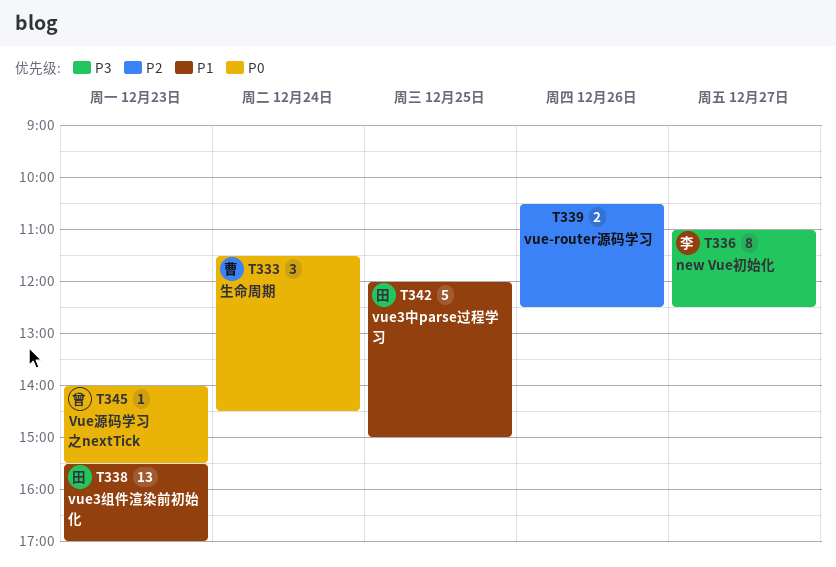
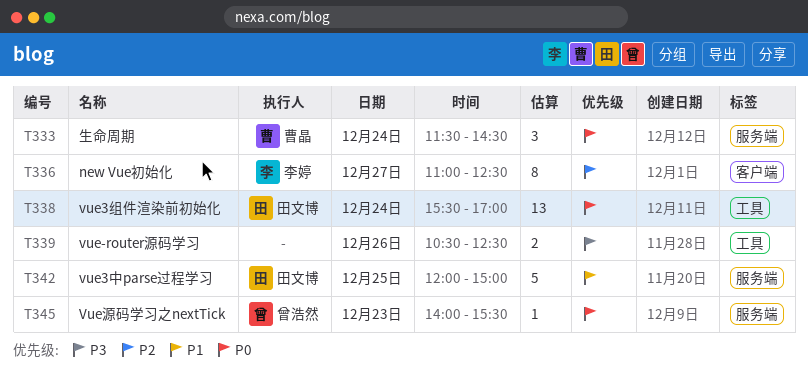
T336, priority: P3 -> P2
T338, priority: P1 -> P0
T338, day: Dec 23 -> Dec 24
T339, priority: P2 -> P3

